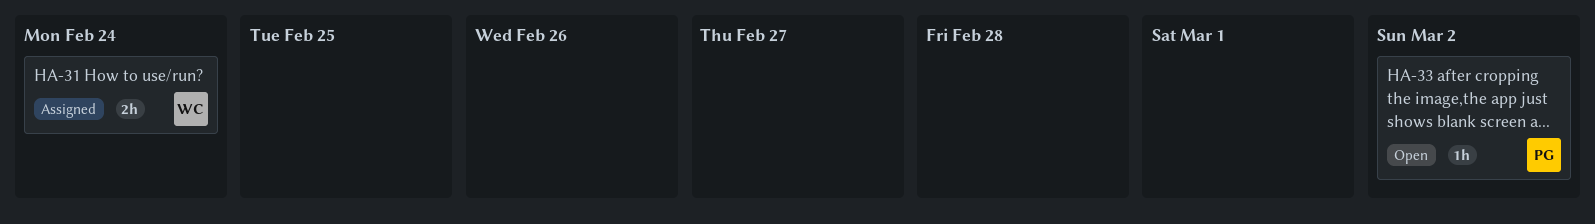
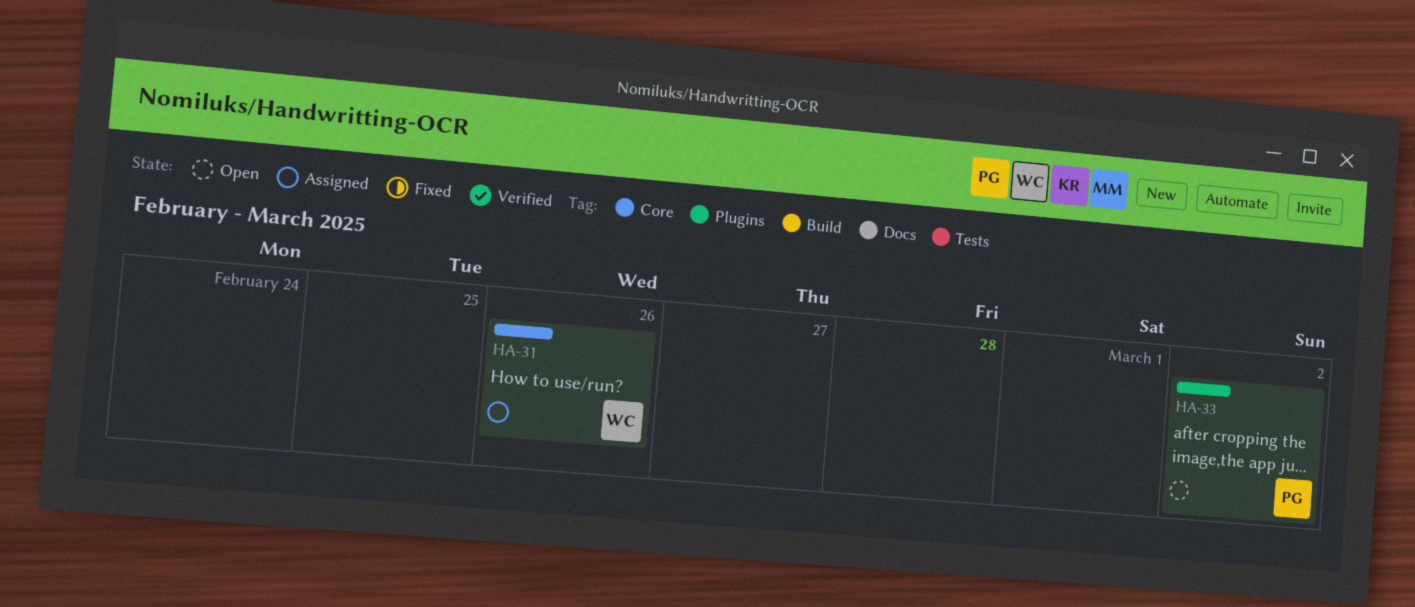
HA-31, due: Feb 24 -> Feb 26

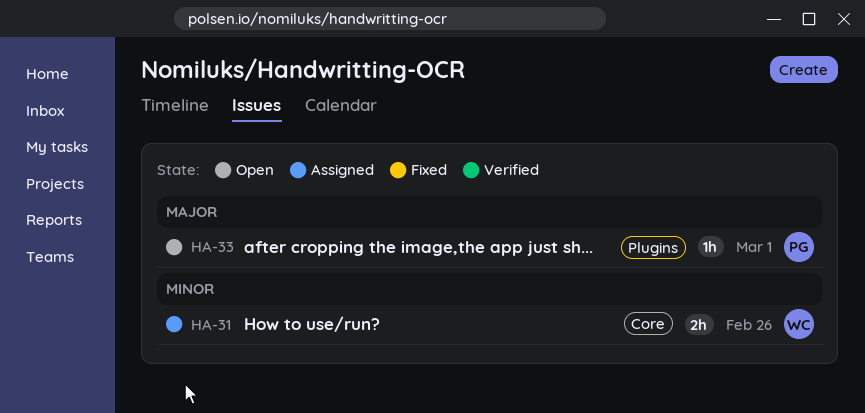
HA-33, due: Mar 2 -> Mar 1

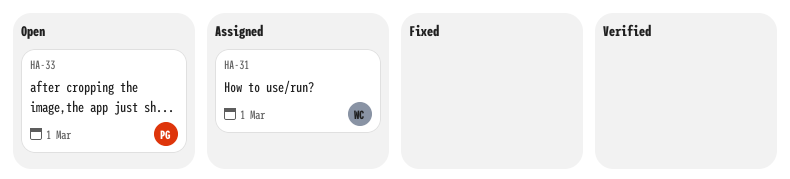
HA-31, due: Feb 26 -> Mar 1

